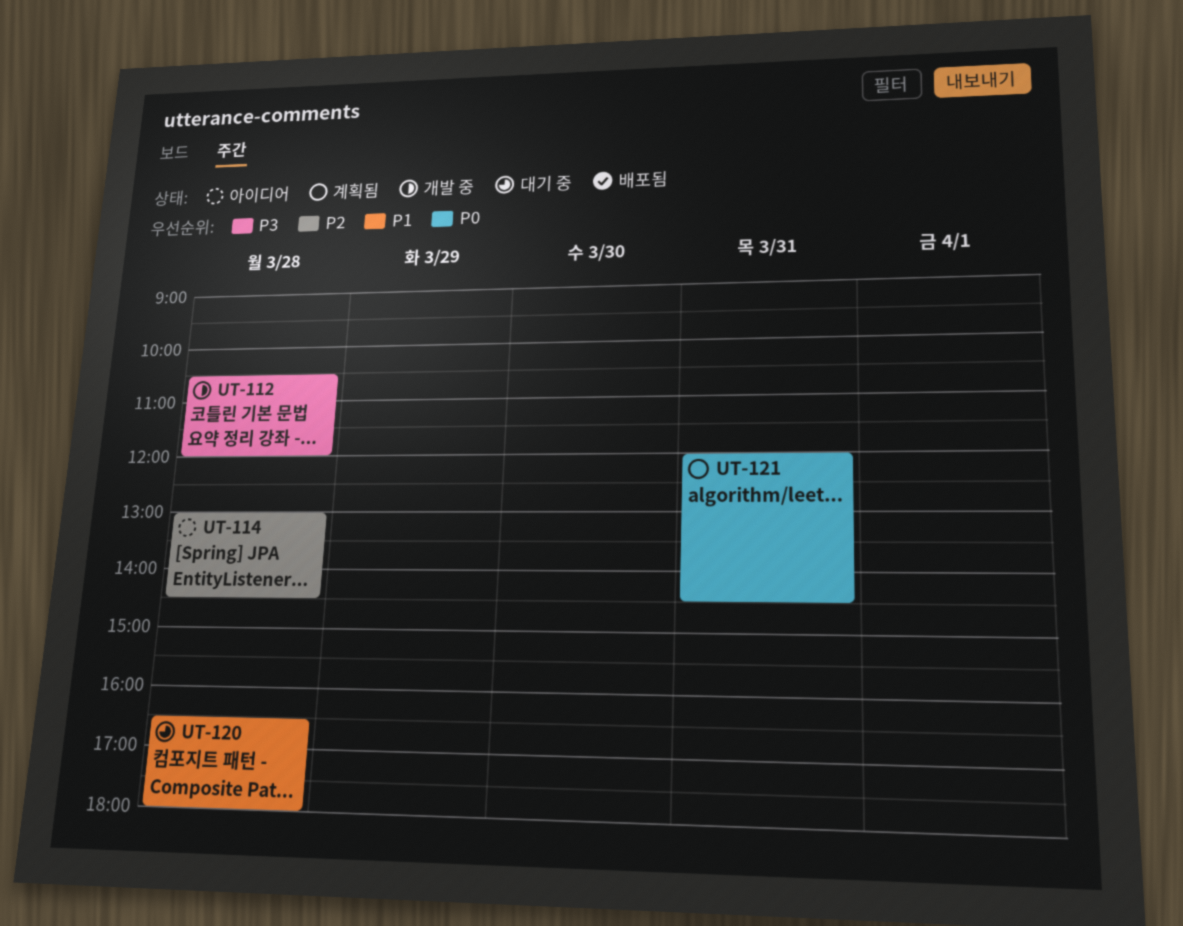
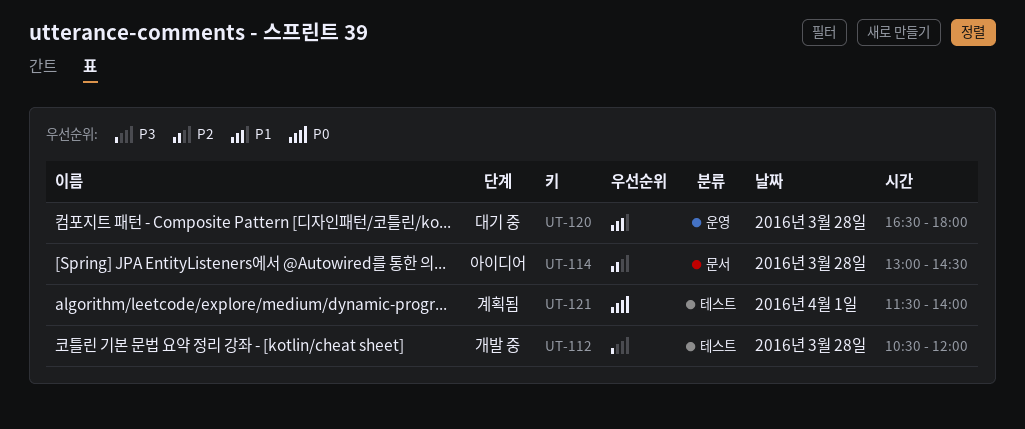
UT-121, day: Mar 31 -> Apr 1
UT-121, begins: 12:00 -> 11:30
UT-121, ends: 14:30 -> 14:00

